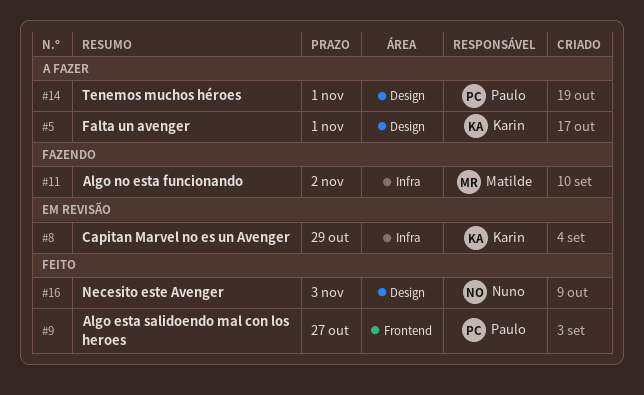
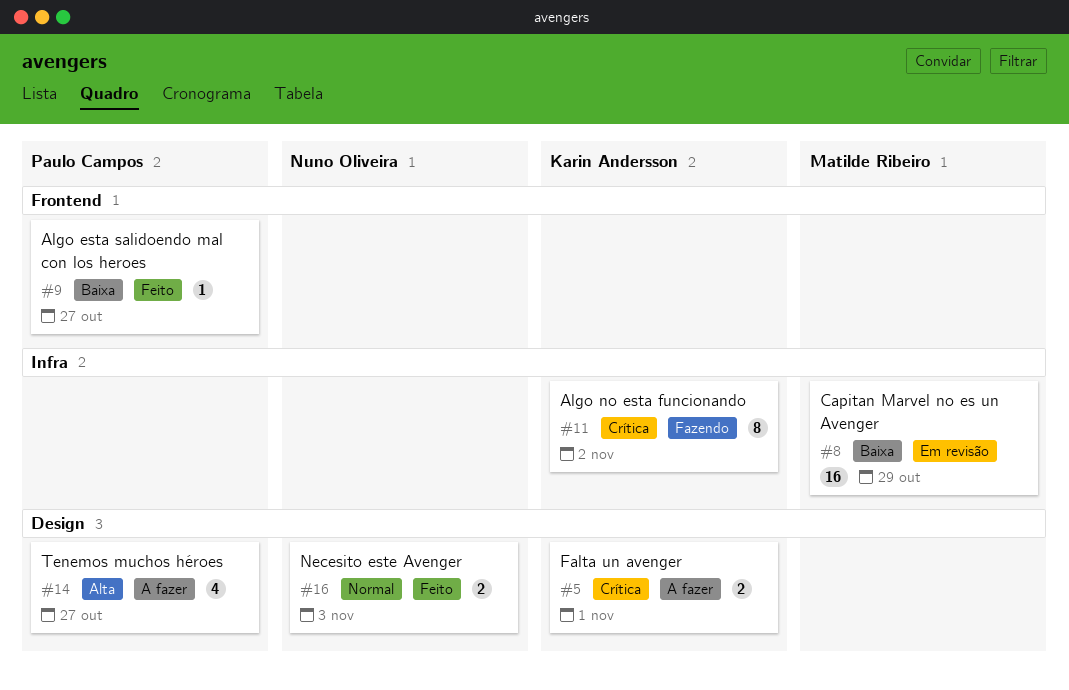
#8, owner: Karin Andersson -> Matilde Ribeiro
#11, owner: Matilde Ribeiro -> Karin Andersson
#14, due: Nov 1 -> Oct 27

